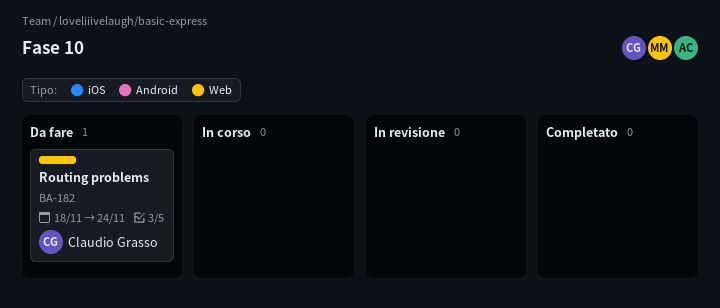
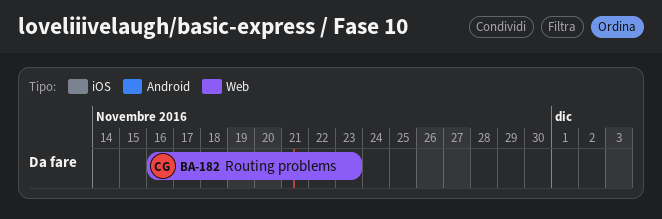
BA-182, start: Nov 18 -> Nov 16
BA-182, due: Nov 24 -> Nov 23

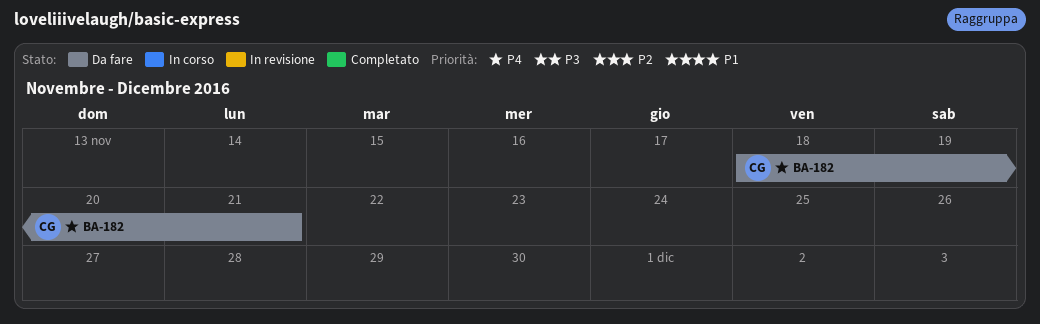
BA-182, start: Nov 16 -> Nov 18
BA-182, due: Nov 23 -> Nov 21

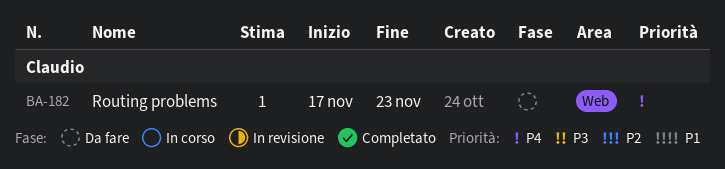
BA-182, start: Nov 18 -> Nov 17
BA-182, due: Nov 21 -> Nov 23

